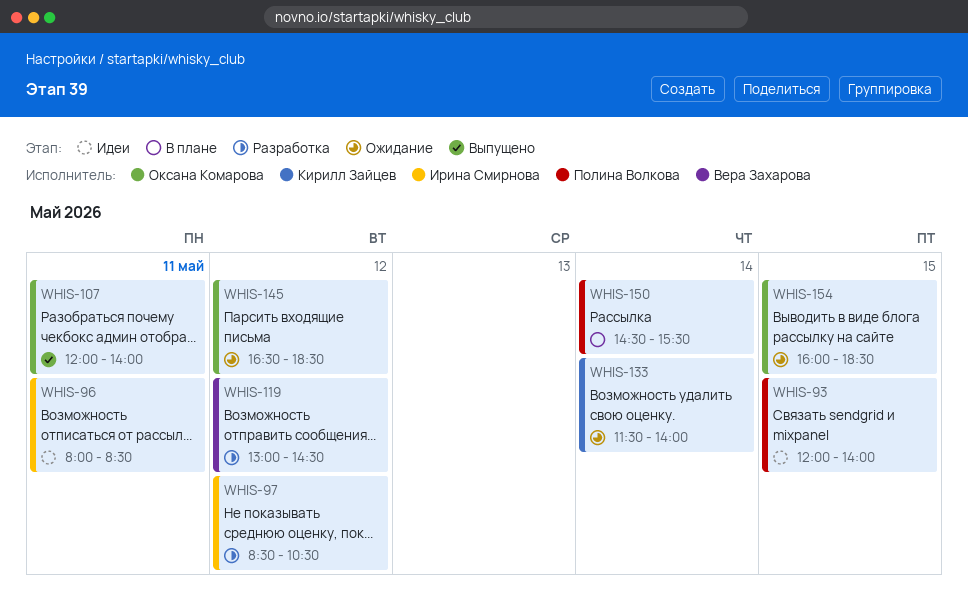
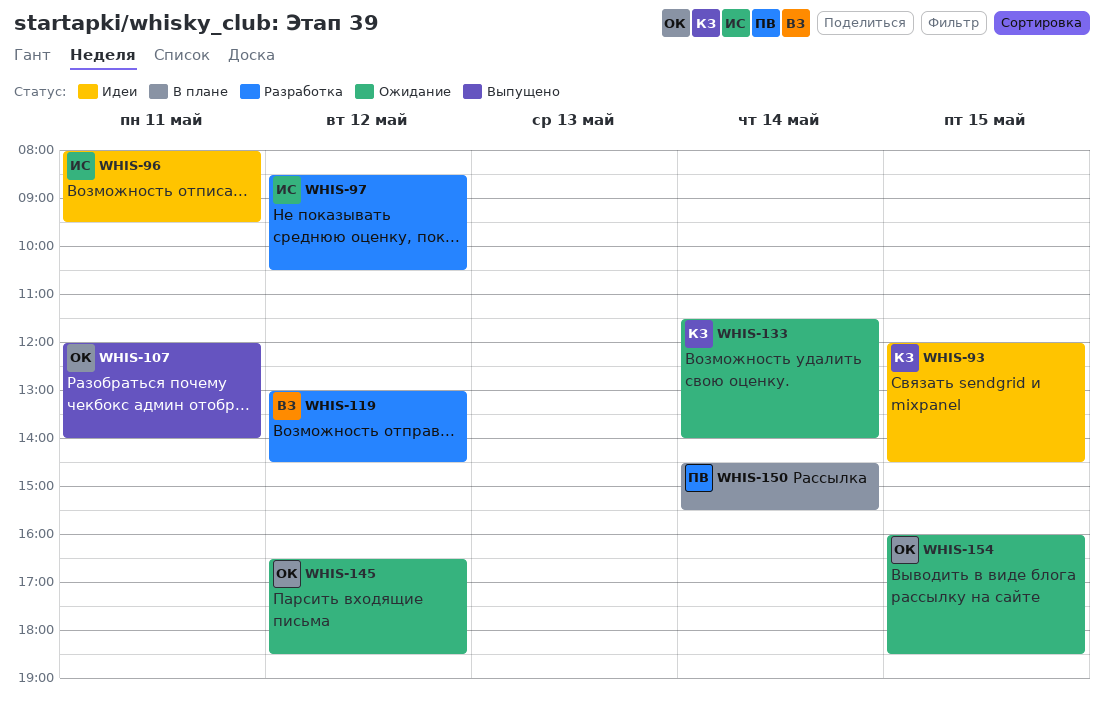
WHIS-93, owner: Полина Волкова -> Кирилл Зайцев
WHIS-93, ends: 14:00 -> 14:30
WHIS-96, ends: 08:30 -> 09:30

